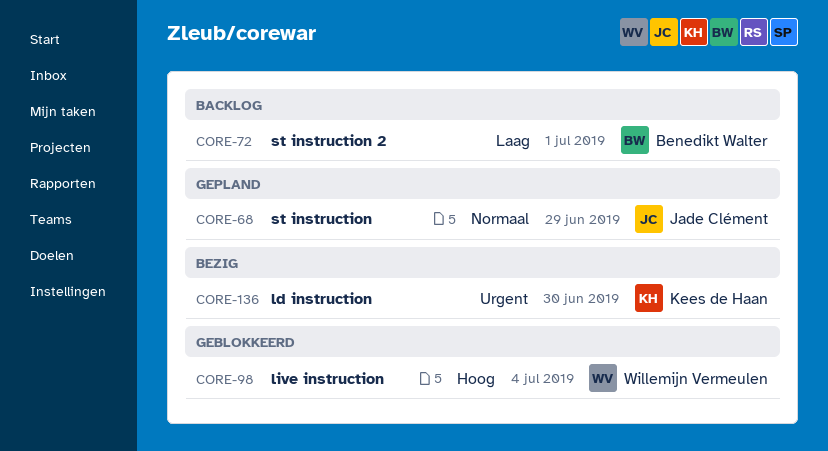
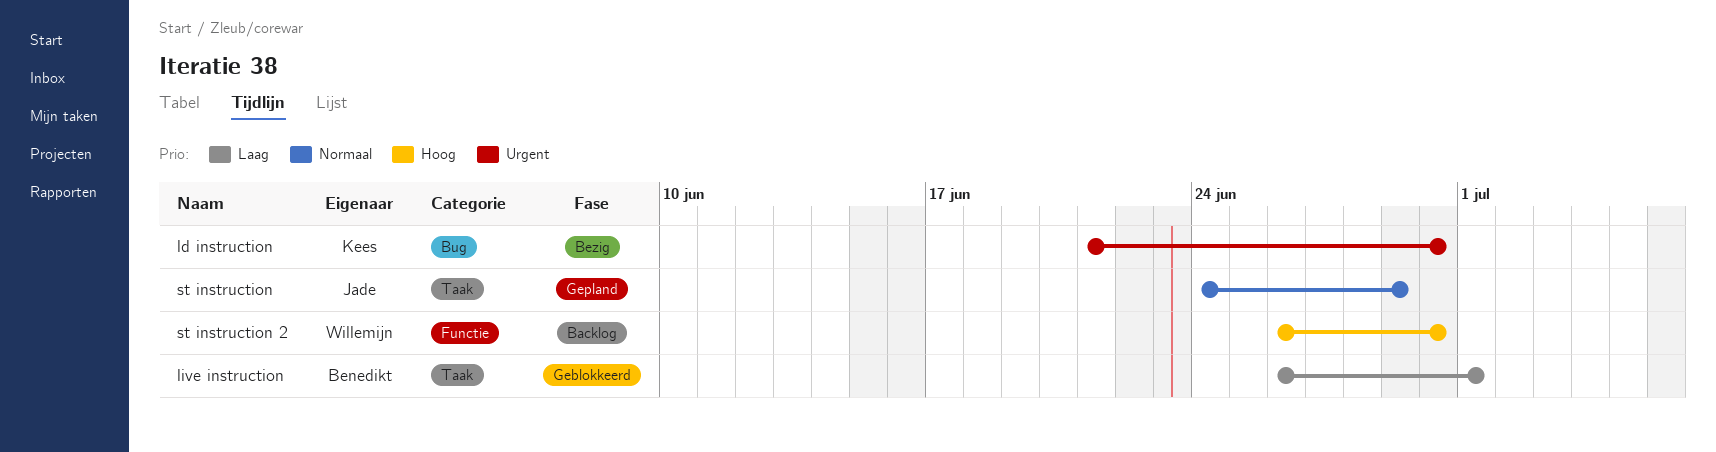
live instruction, owner: Willemijn Vermeulen -> Benedikt Walter
live instruction, priority: Hoog -> Laag
live instruction, due: Jul 4 -> Jul 1
st instruction 2, owner: Benedikt Walter -> Willemijn Vermeulen
st instruction 2, priority: Laag -> Hoog
st instruction 2, due: Jul 1 -> Jun 30

